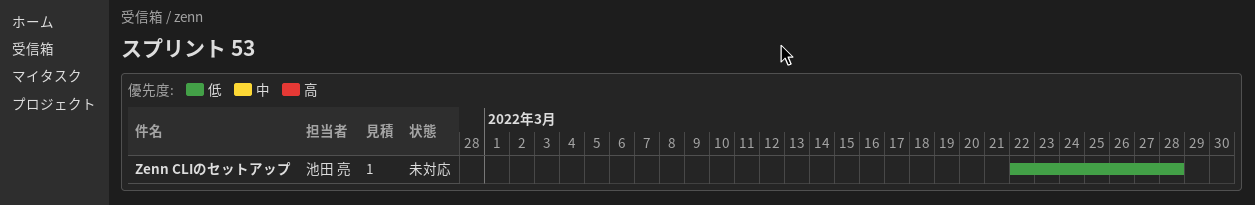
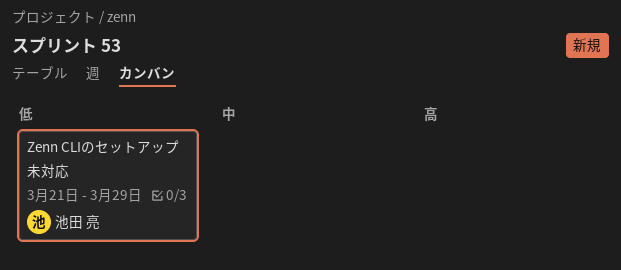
Zenn CLIのセットアップ, start: Mar 22 -> Mar 21
Zenn CLIのセットアップ, due: Mar 28 -> Mar 29

